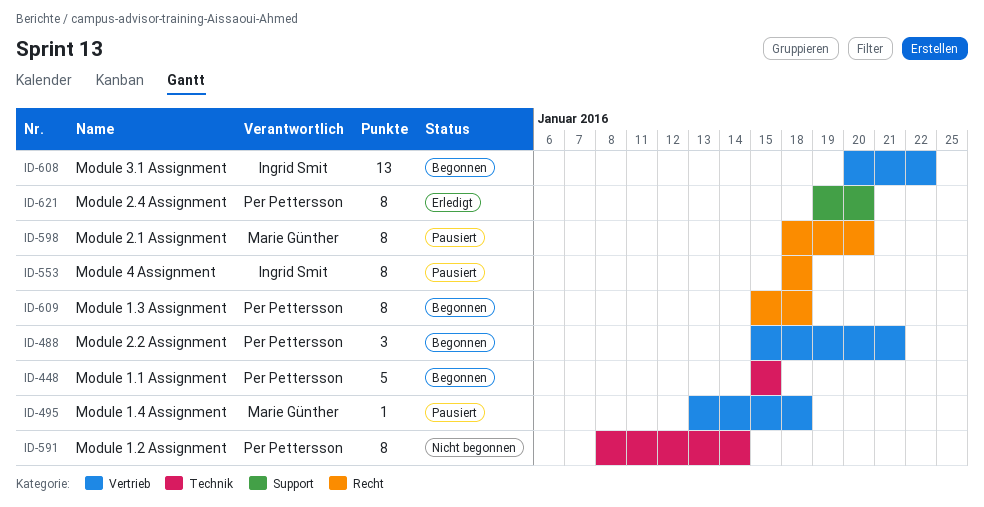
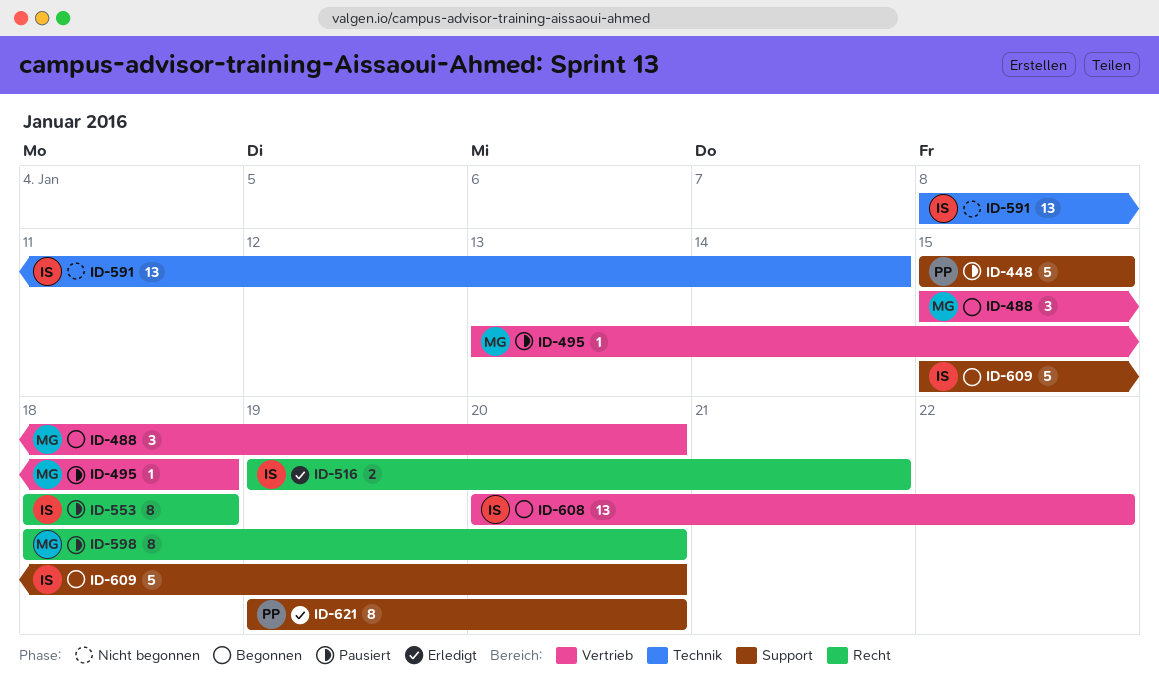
ID-448, status: Begonnen -> Pausiert
ID-448, label: Technik -> Support
ID-488, owner: Per Pettersson -> Marie Günther
ID-488, due: Jan 21 -> Jan 20
ID-516: none -> present
ID-591, owner: Per Pettersson -> Ingrid Smit
ID-591, estimate: 8 -> 13
ID-609, owner: Per Pettersson -> Ingrid Smit
ID-609, label: Recht -> Support
ID-609, estimate: 8 -> 5
ID-609, due: Jan 18 -> Jan 20

